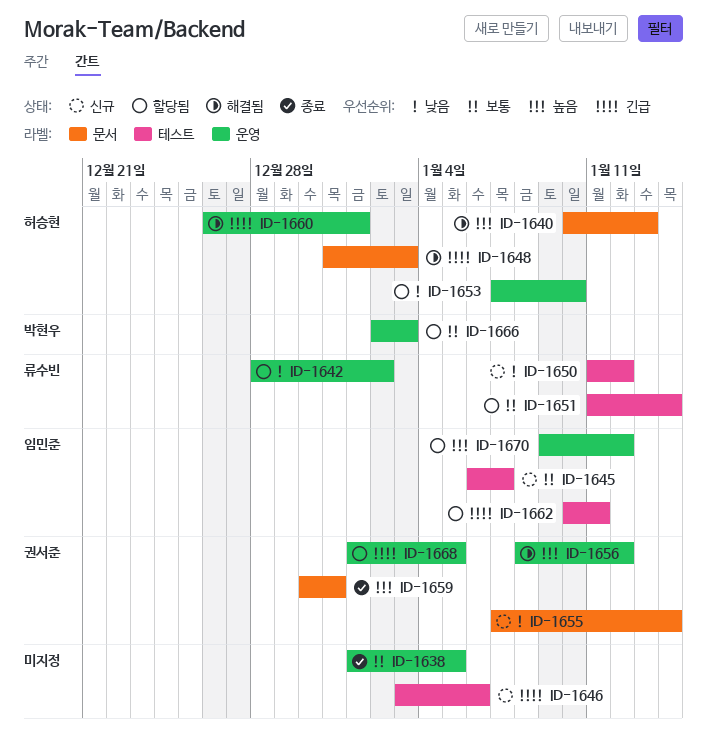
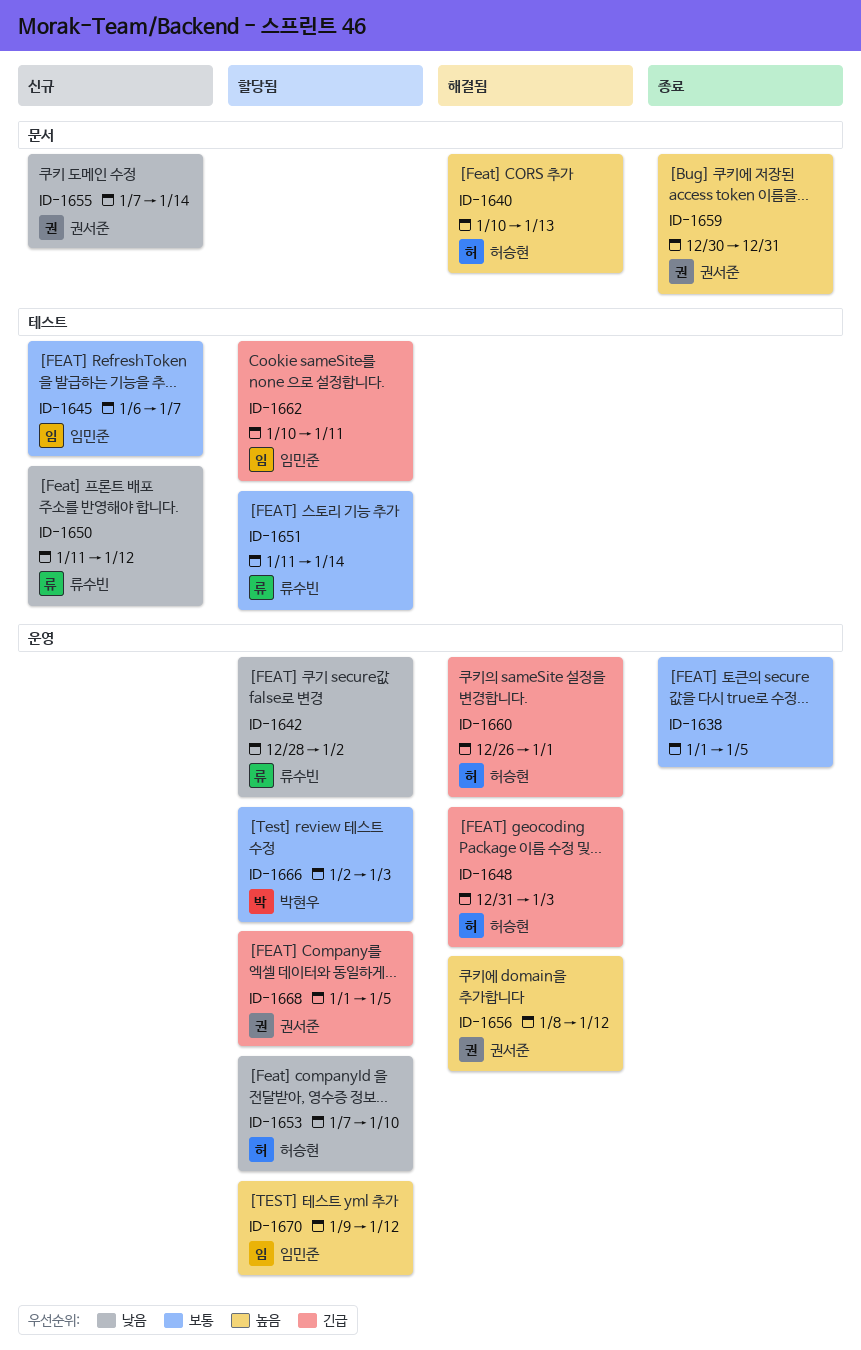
ID-1646: present -> none
ID-1648, label: 문서 -> 운영

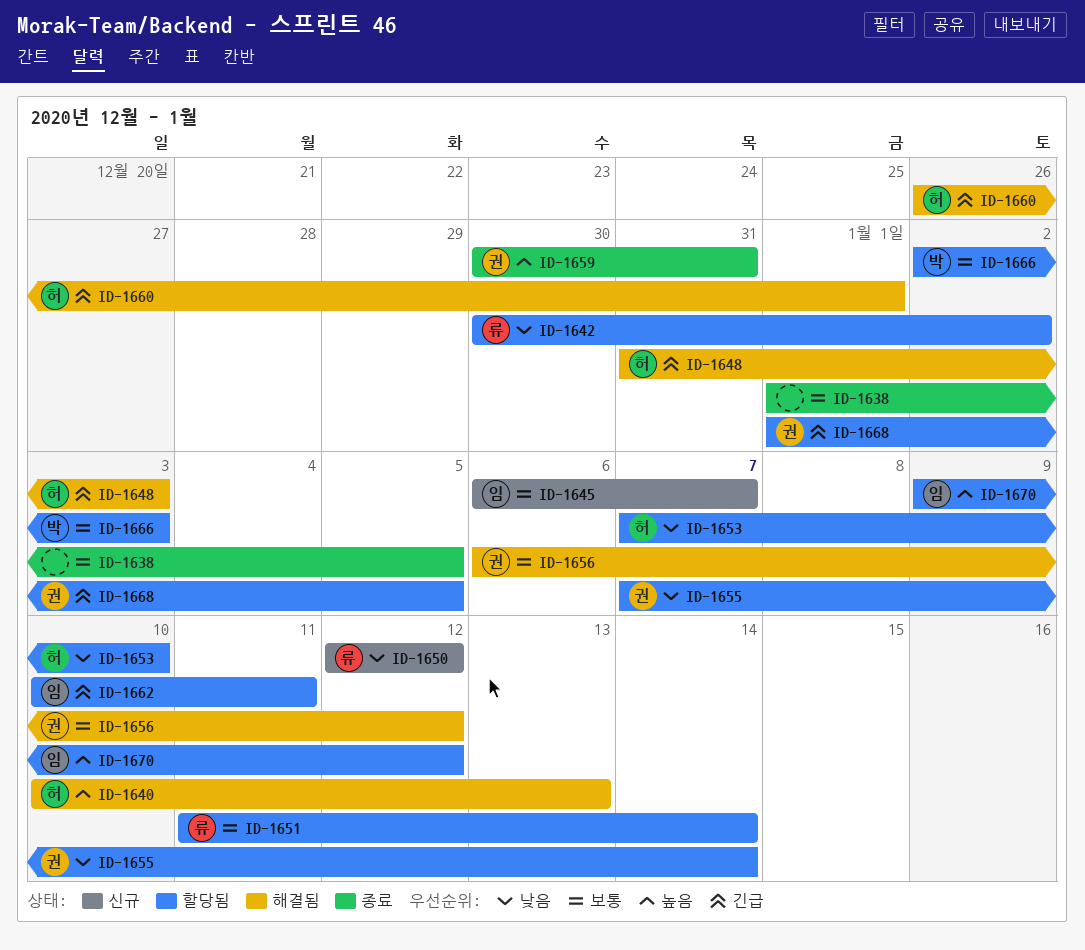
ID-1642, start: Dec 28 -> Dec 30
ID-1650, start: Jan 11 -> Jan 12
ID-1655, status: 신규 -> 할당됨
ID-1656, priority: 높음 -> 보통
ID-1656, start: Jan 8 -> Jan 6

